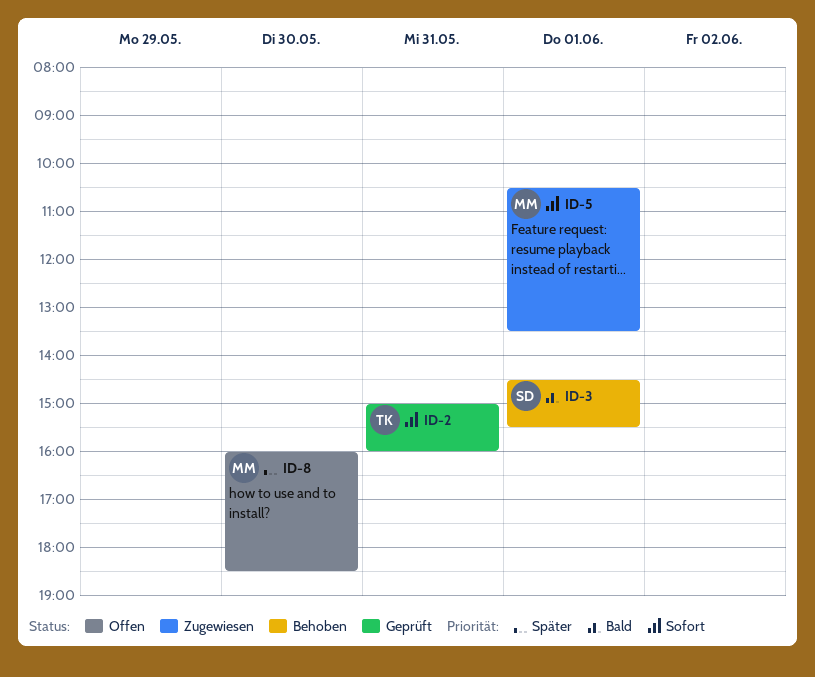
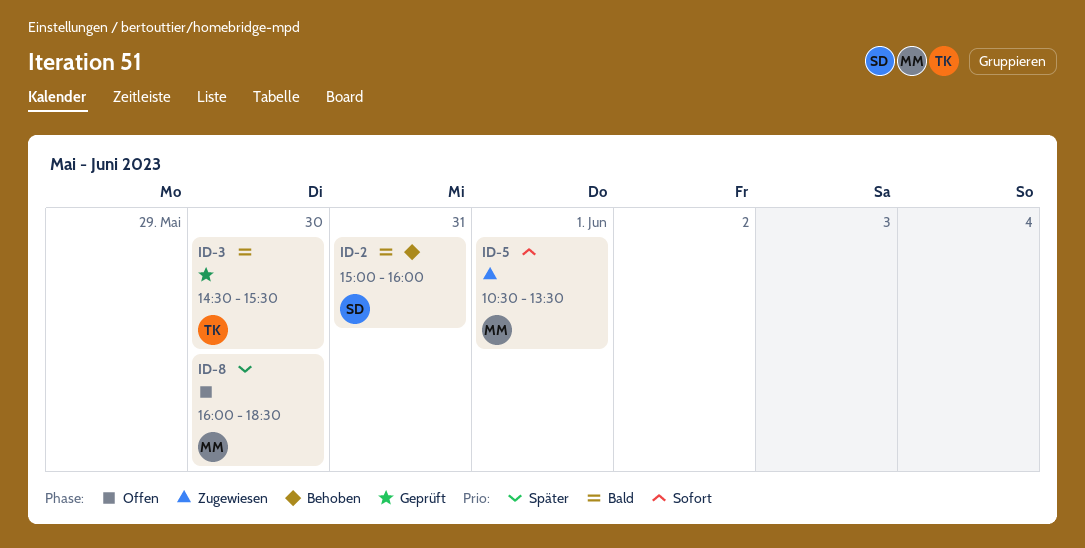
ID-2, status: Geprüft -> Behoben
ID-2, owner: TK -> SD
ID-2, priority: Sofort -> Bald
ID-3, status: Behoben -> Geprüft
ID-3, owner: SD -> TK
ID-3, day: Jun 1 -> May 30

